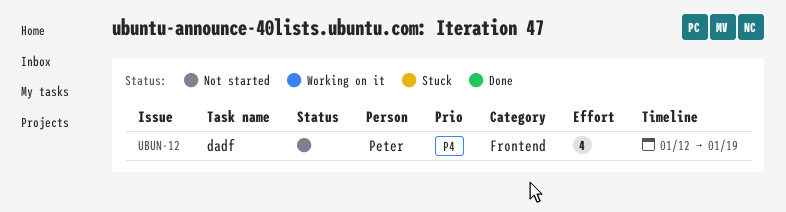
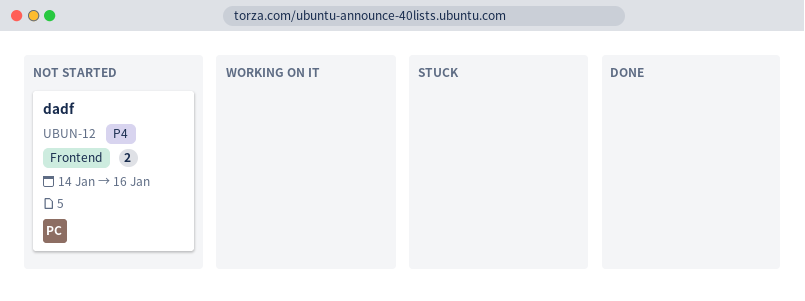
UBUN-12, estimate: 4 -> 2
UBUN-12, start: Jan 12 -> Jan 14
UBUN-12, due: Jan 19 -> Jan 16

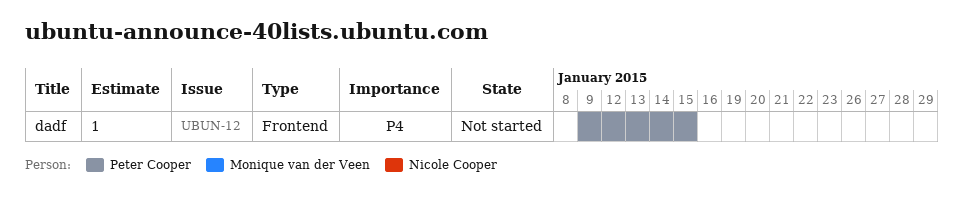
UBUN-12, estimate: 2 -> 1
UBUN-12, start: Jan 14 -> Jan 9
UBUN-12, due: Jan 16 -> Jan 15

